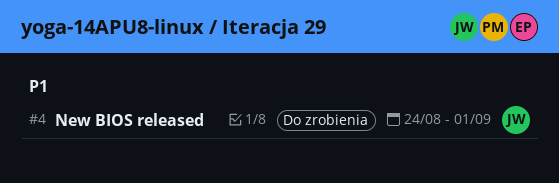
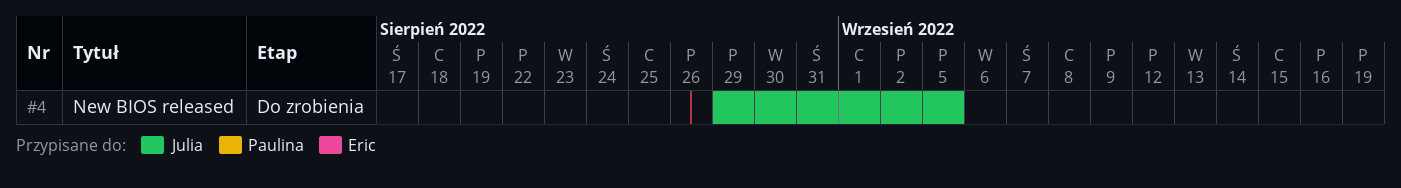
#4, start: Aug 24 -> Aug 29
#4, due: Sep 1 -> Sep 5

